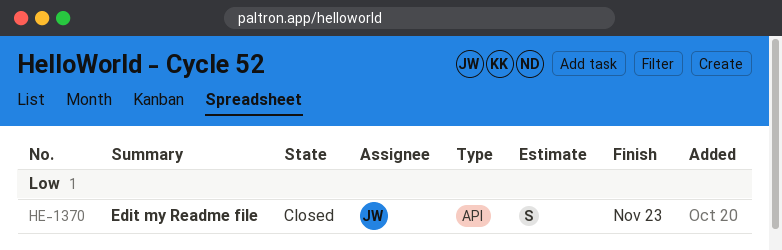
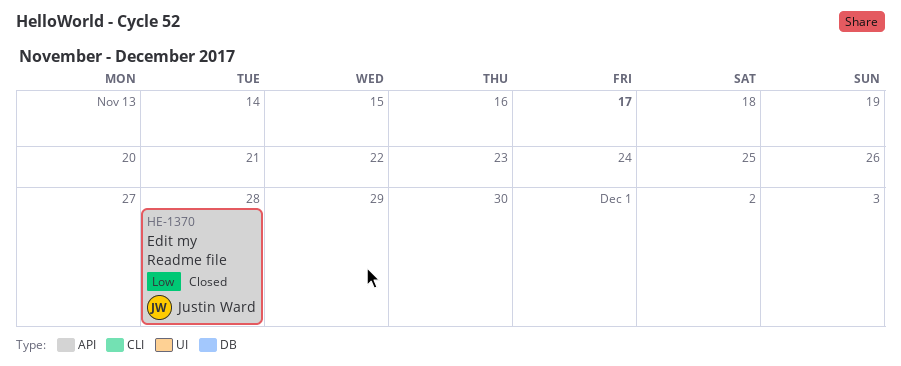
HE-1370, due: Nov 23 -> Nov 28

